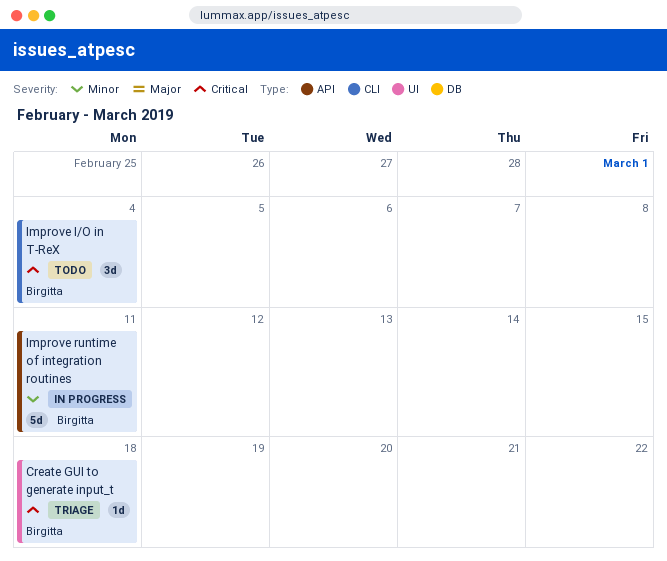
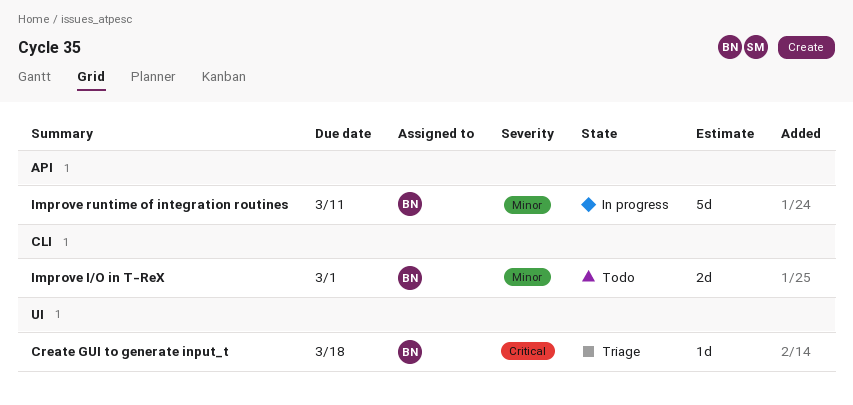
Improve I/O in T-ReX, priority: Critical -> Minor
Improve I/O in T-ReX, estimate: 3d -> 2d
Improve I/O in T-ReX, due: Mar 4 -> Mar 1

